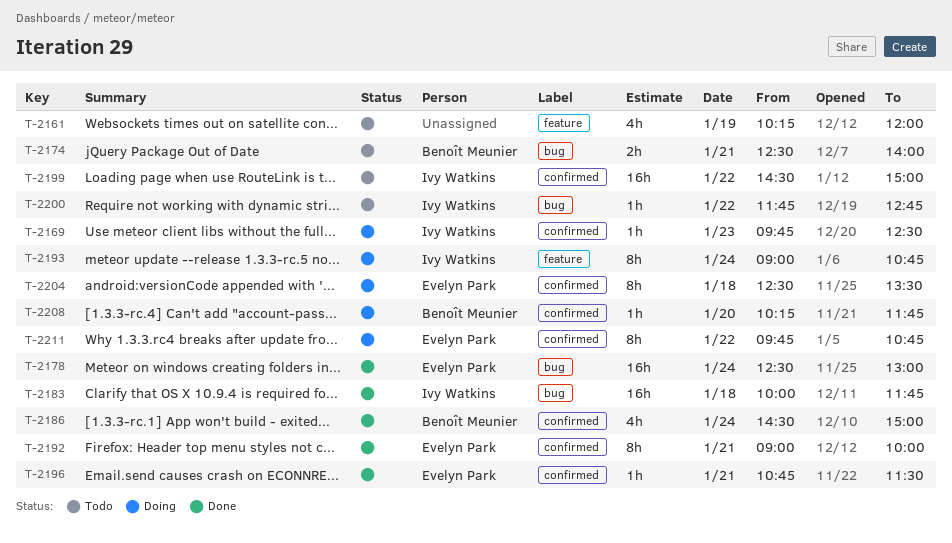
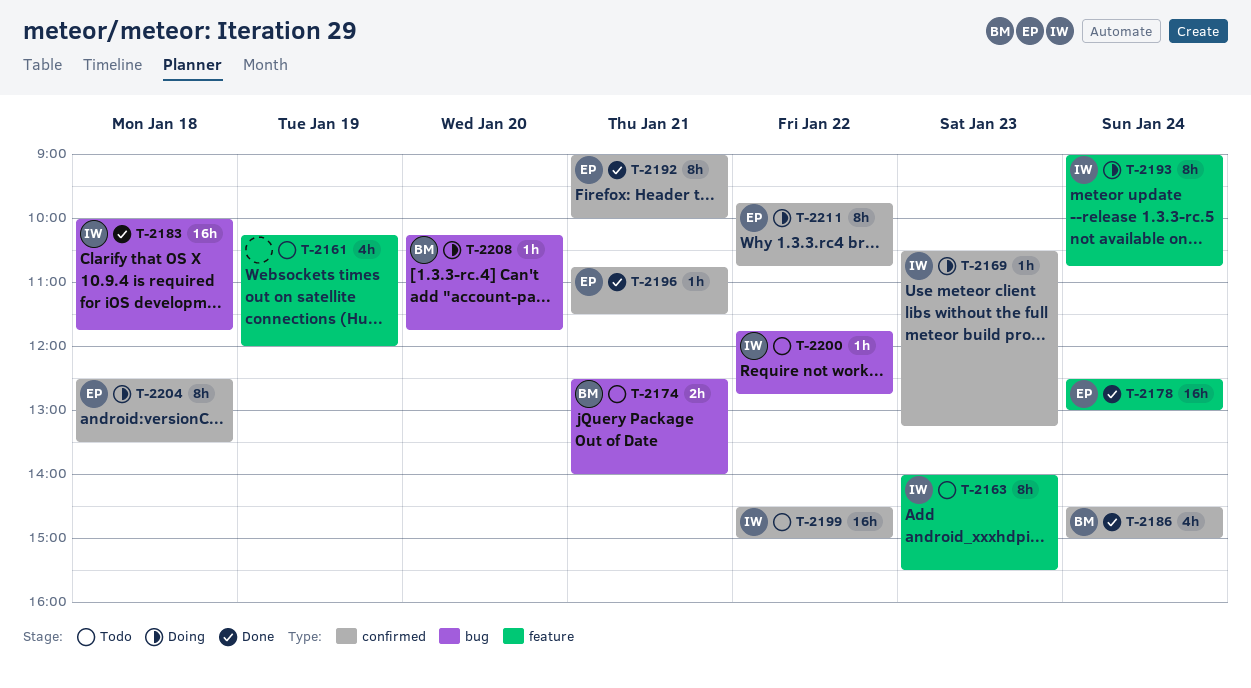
T-2163: none -> present
T-2169, begins: 09:45 -> 10:30
T-2169, ends: 12:30 -> 13:15
T-2178, label: bug -> feature
T-2208, label: confirmed -> bug

